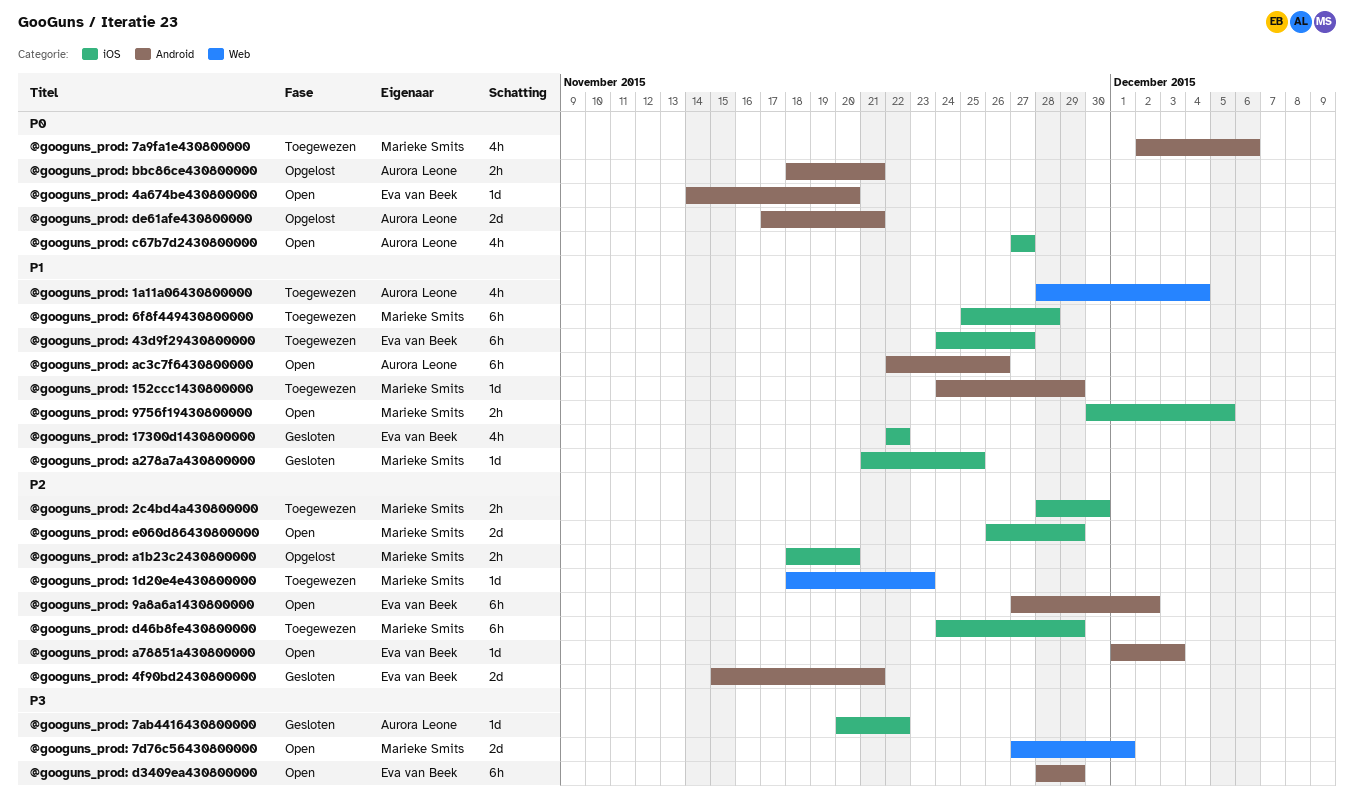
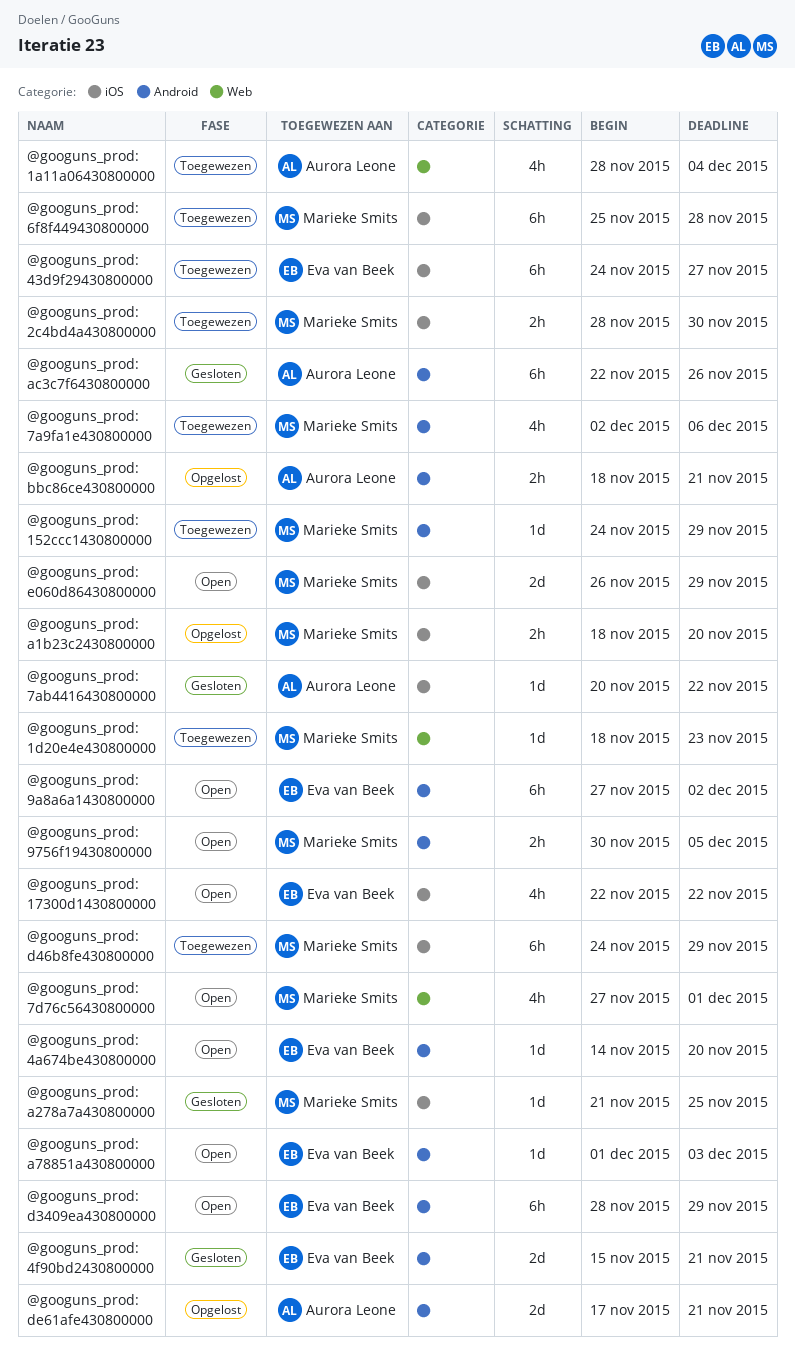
@googuns_prod: 17300d1430800000, status: Gesloten -> Open
@googuns_prod: 7d76c56430800000, estimate: 2d -> 4h
@googuns_prod: 9756f19430800000, label: iOS -> Android
@googuns_prod: ac3c7f6430800000, status: Open -> Gesloten
@googuns_prod: c67b7d2430800000: present -> none

